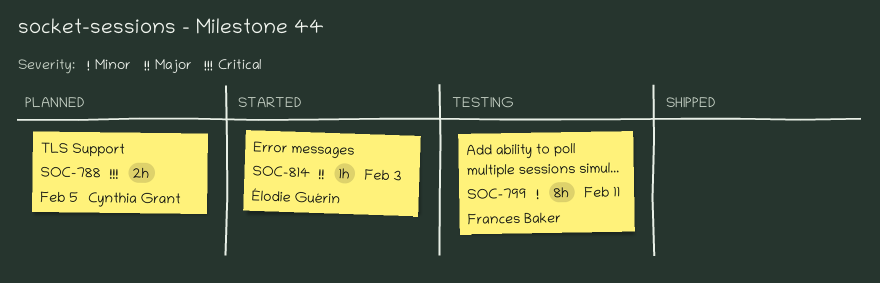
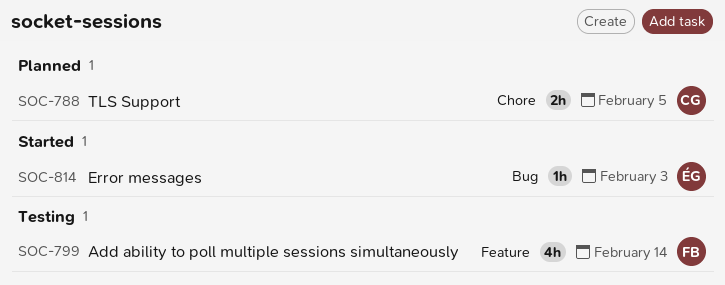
SOC-799, estimate: 8h -> 4h
SOC-799, due: Feb 11 -> Feb 14

